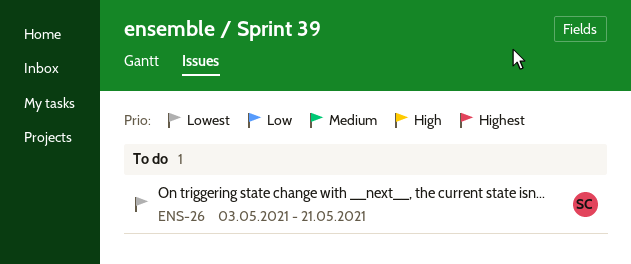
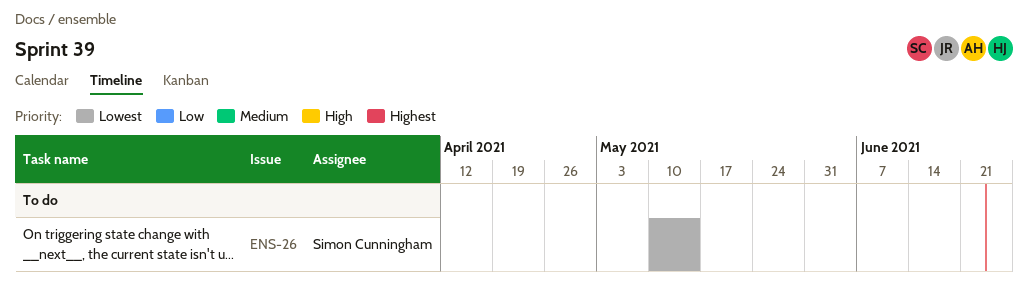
ENS-26, start: May 3 -> May 10
ENS-26, due: May 21 -> May 14

